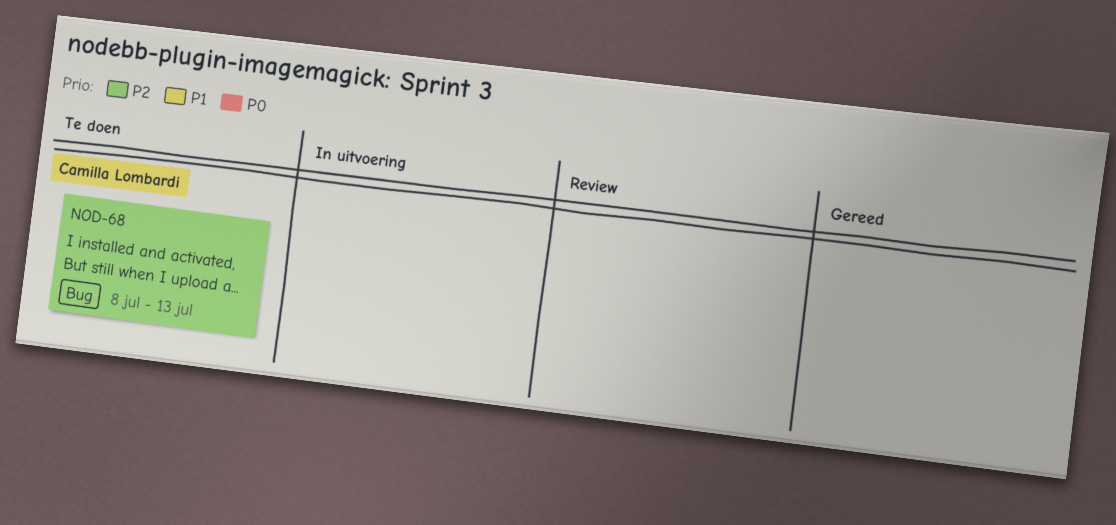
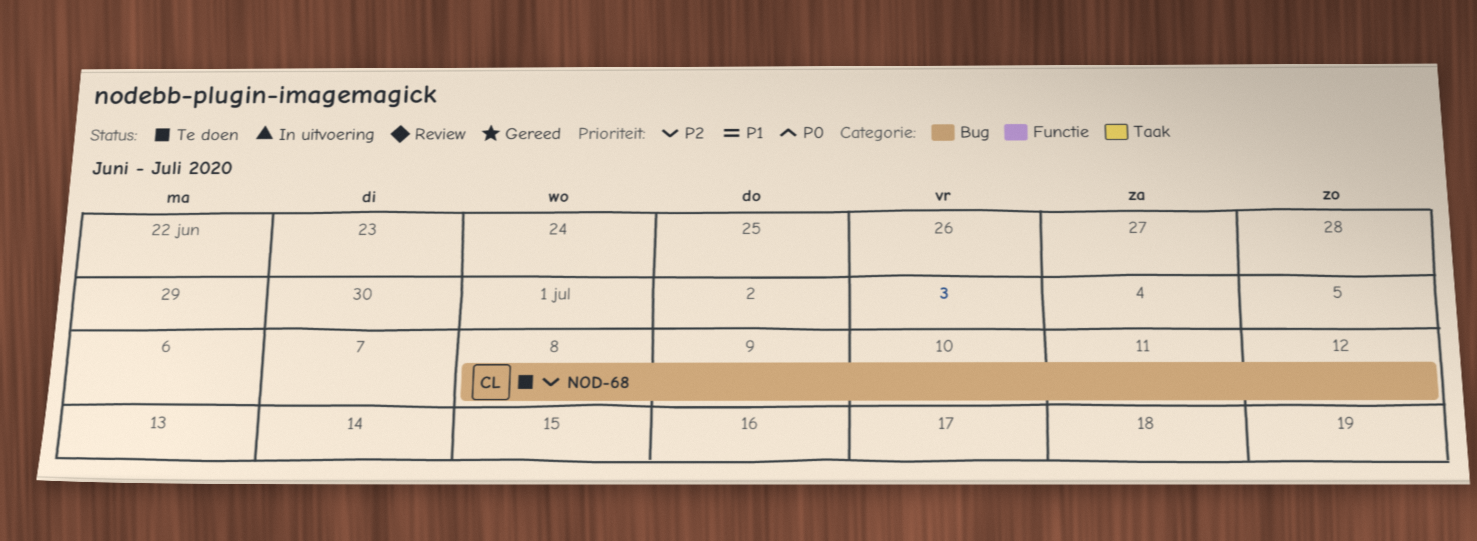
NOD-68, due: Jul 13 -> Jul 12

